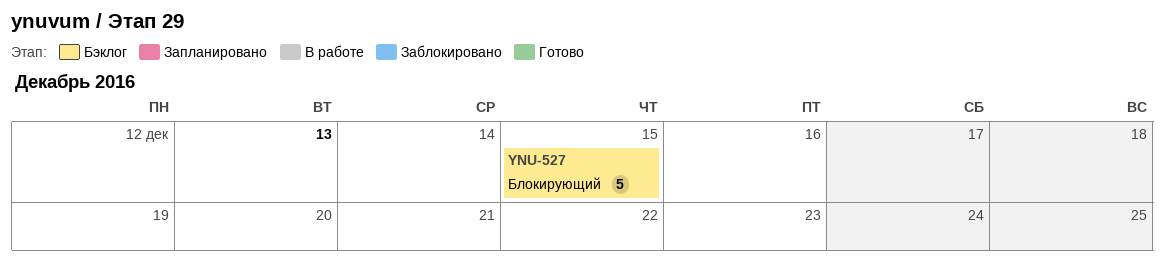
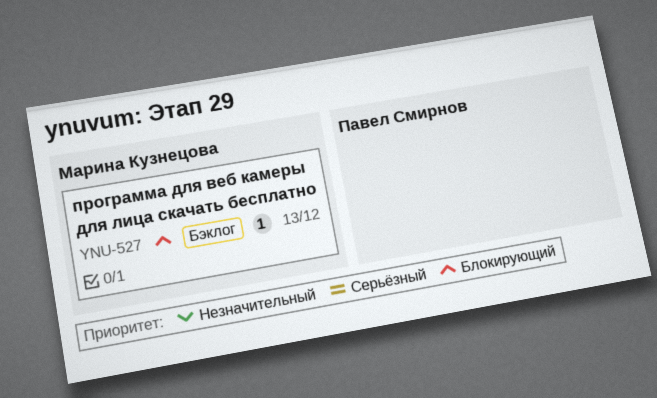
YNU-527, estimate: 5 -> 1
YNU-527, due: Dec 15 -> Dec 13

